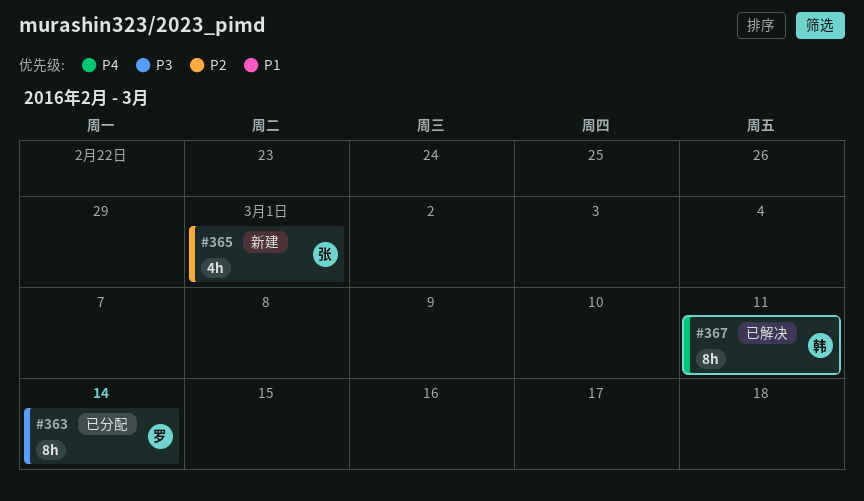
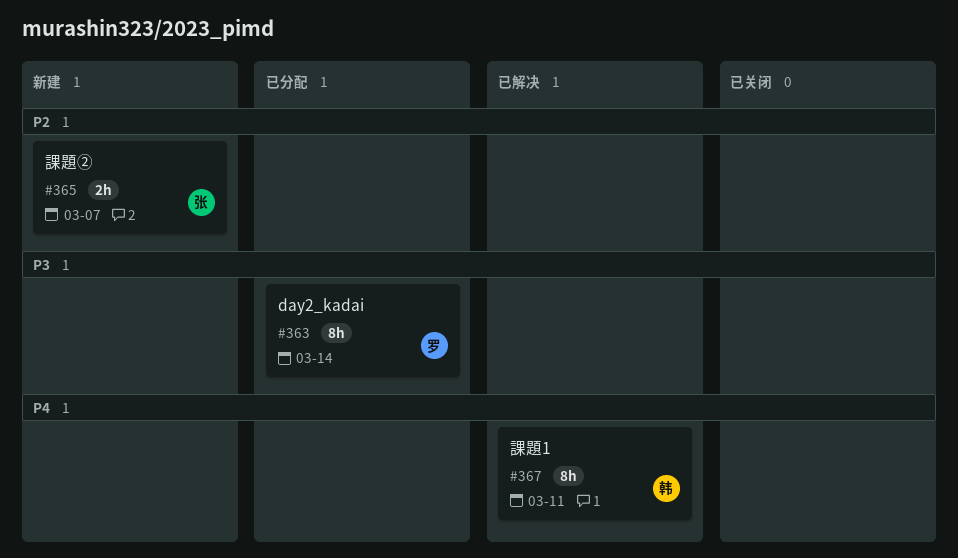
#365, estimate: 4h -> 2h
#365, due: Mar 1 -> Mar 7

